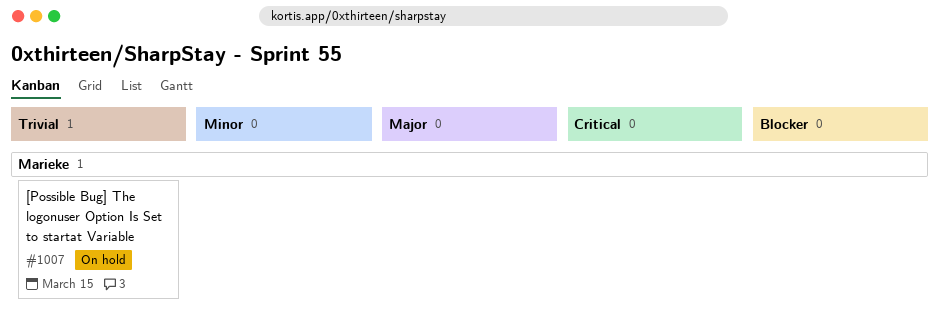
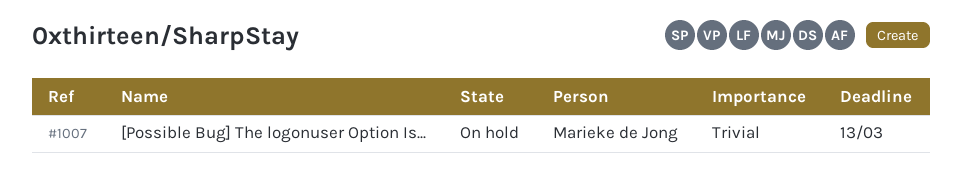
#1007, due: Mar 15 -> Mar 13

